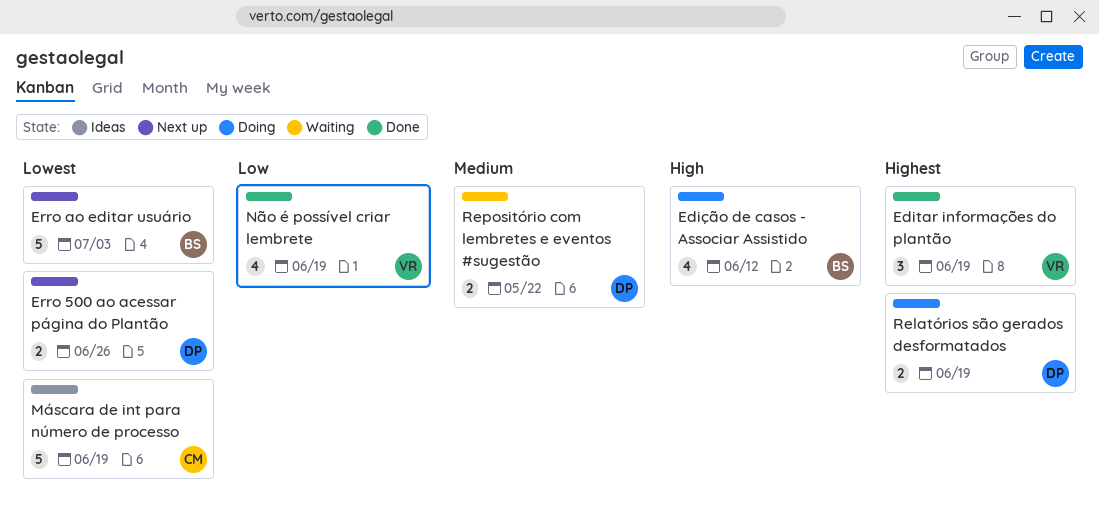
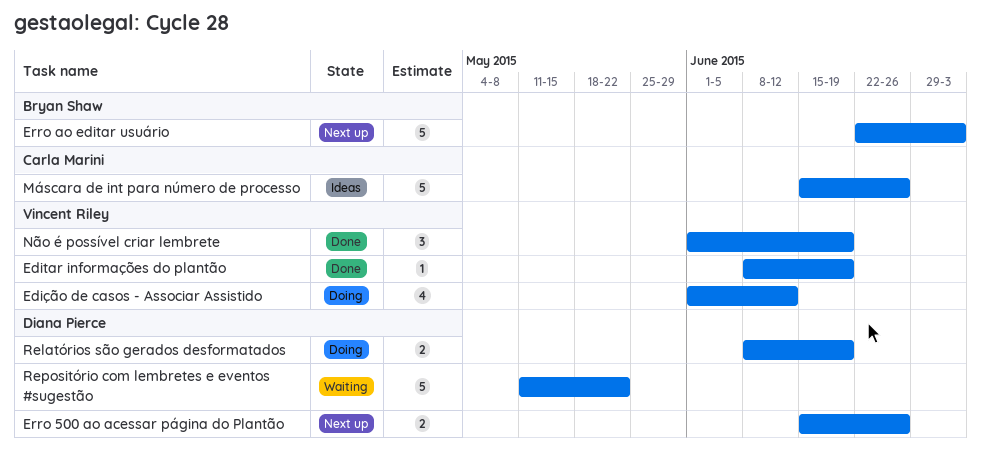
Editar informações do plantão, estimate: 3 -> 1
Edição de casos - Associar Assistido, owner: Bryan Shaw -> Vincent Riley
Máscara de int para número de processo, due: Jun 19 -> Jun 26
Não é possível criar lembrete, estimate: 4 -> 3
Repositório com lembretes e eventos #sugestão, estimate: 2 -> 5

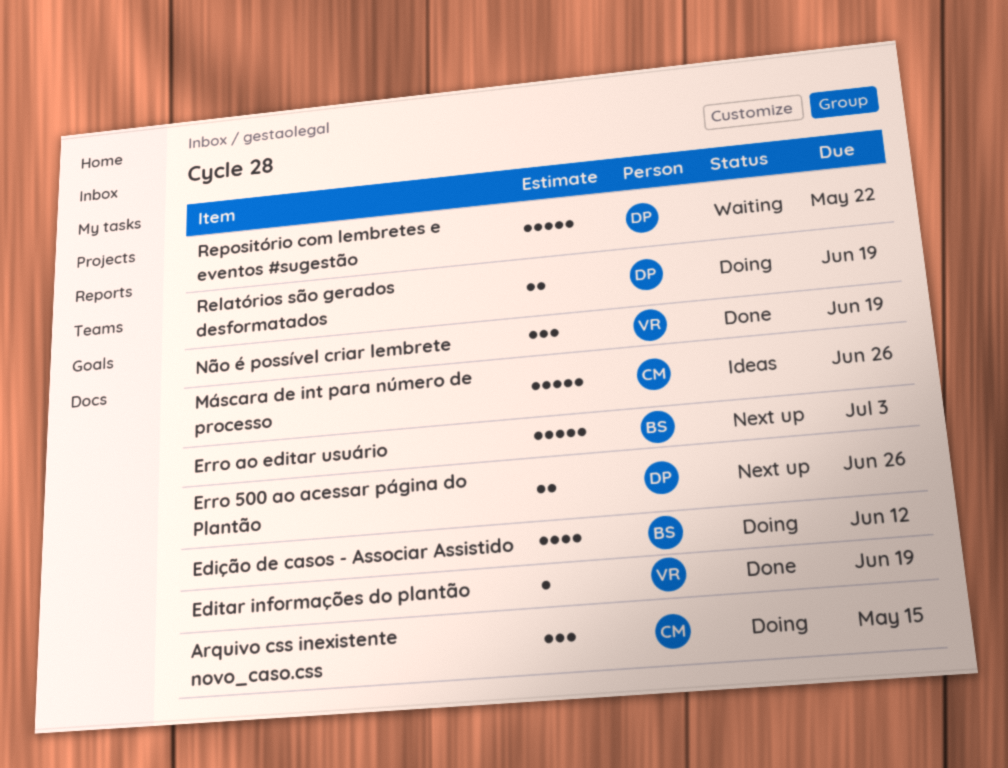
Arquivo css inexistente novo_caso.css: none -> present
Edição de casos - Associar Assistido, owner: Vincent Riley -> Bryan Shaw

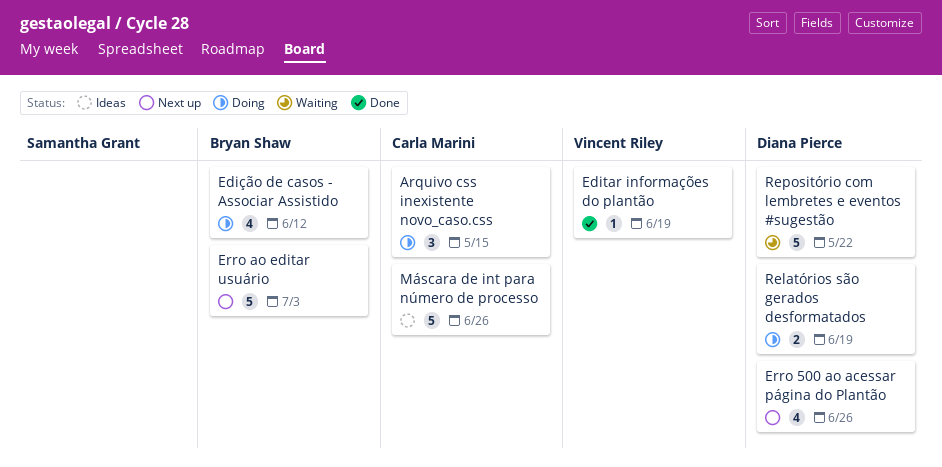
Erro 500 ao acessar página do Plantão, estimate: 2 -> 4
Não é possível criar lembrete: present -> none

